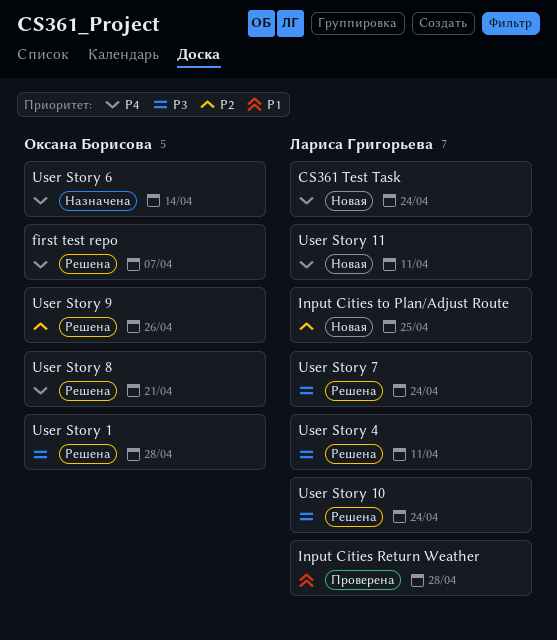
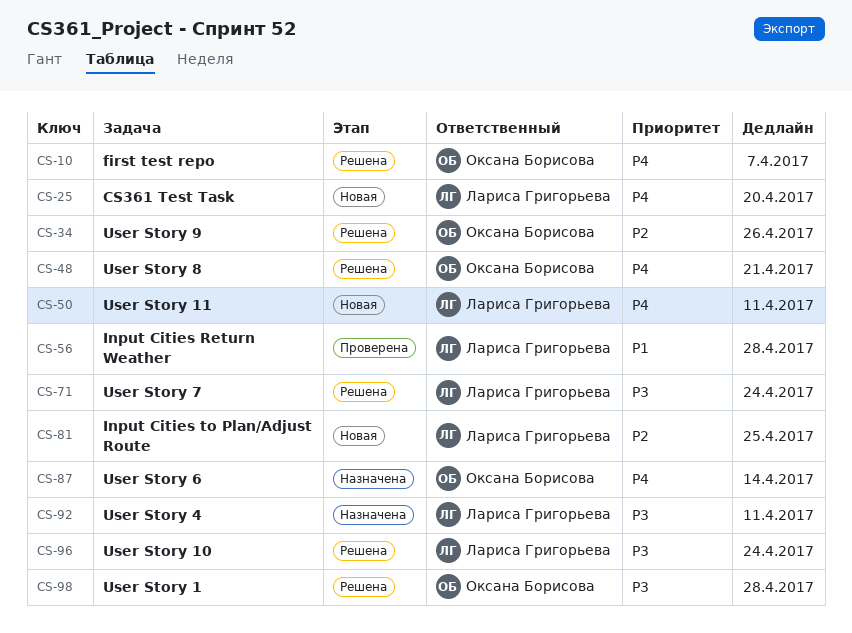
CS361 Test Task, due: Apr 24 -> Apr 20
User Story 4, status: Решена -> Назначена

